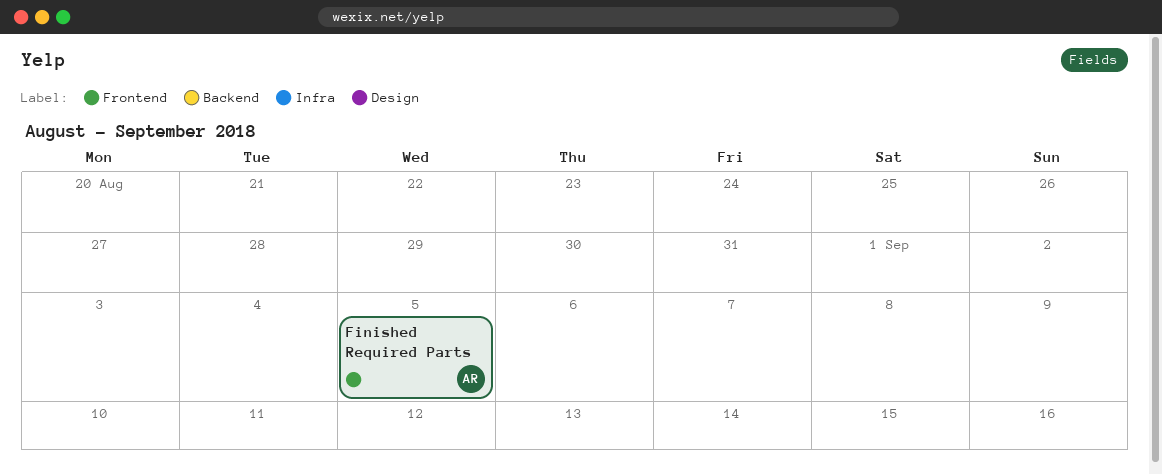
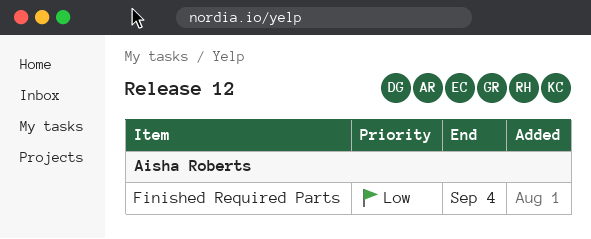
Finished Required Parts, due: Sep 5 -> Sep 4

